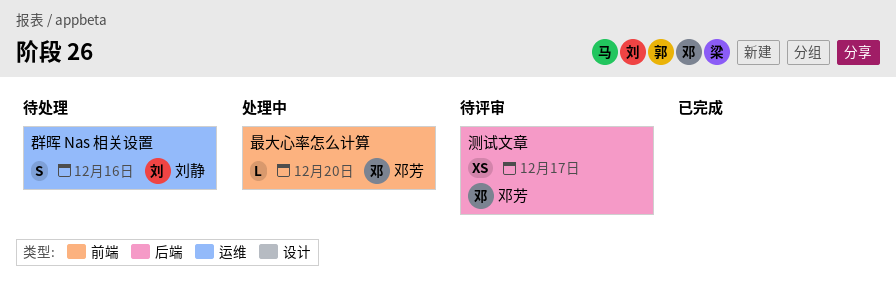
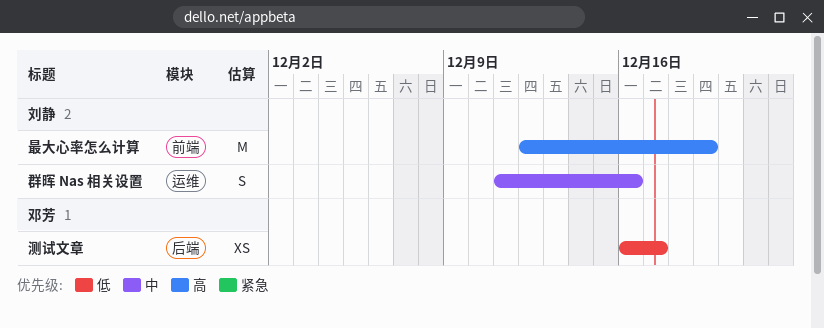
最大心率怎么计算, owner: 邓芳 -> 刘静
最大心率怎么计算, estimate: L -> M
最大心率怎么计算, due: Dec 20 -> Dec 19

